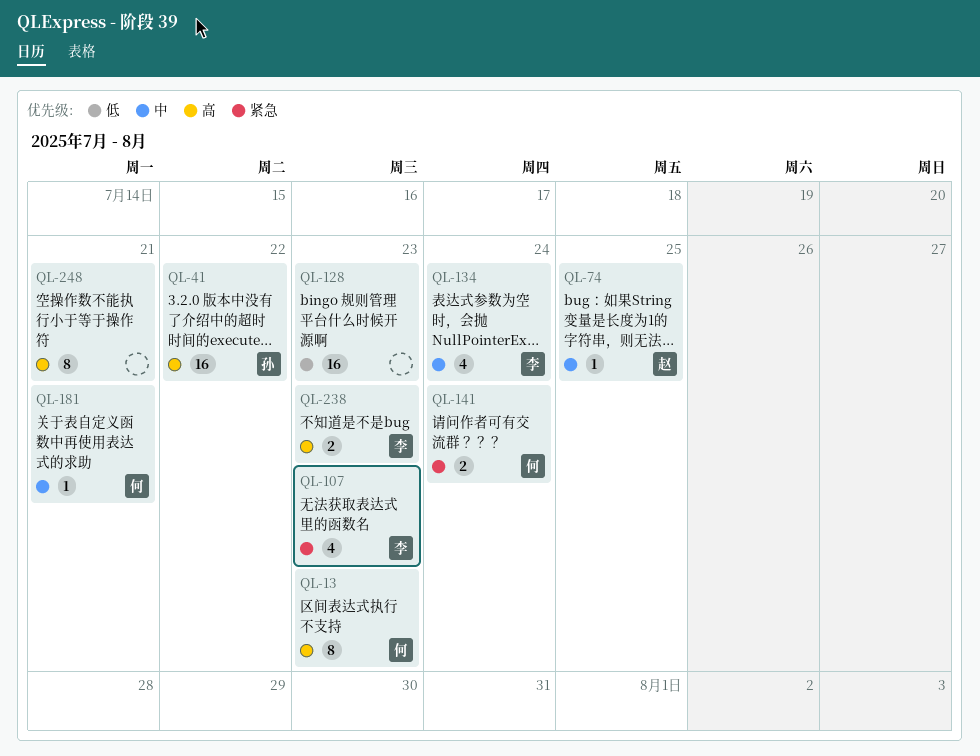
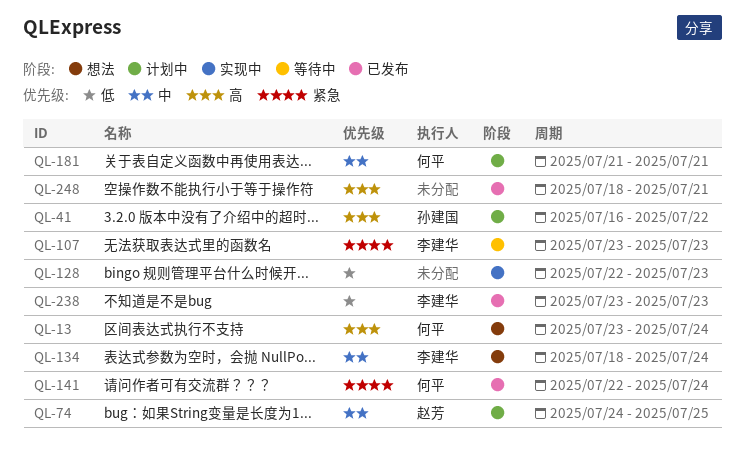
QL-13, due: Jul 23 -> Jul 24
QL-238, priority: 高 -> 低

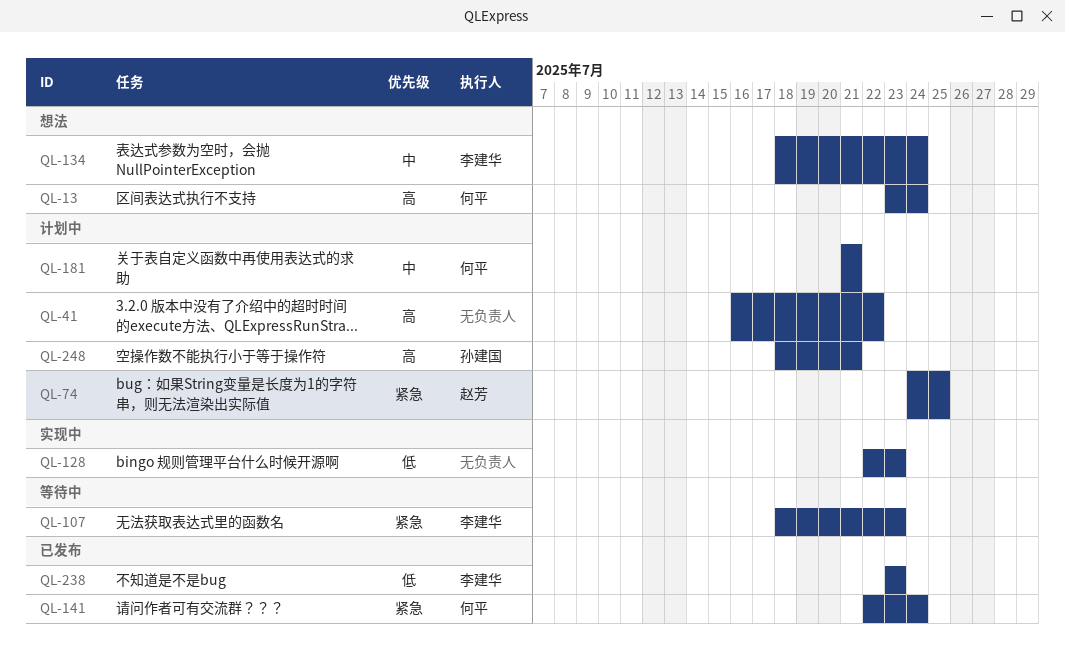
QL-41, owner: 孙建国 -> none
QL-74, priority: 中 -> 紧急
QL-107, start: Jul 23 -> Jul 18
QL-248, status: 已发布 -> 计划中
QL-248, owner: none -> 孙建国

